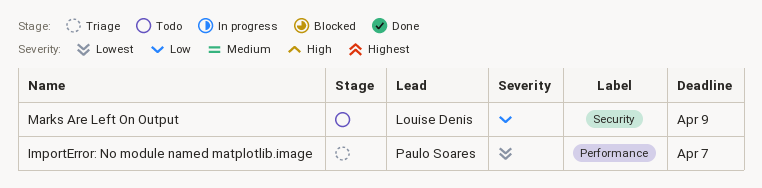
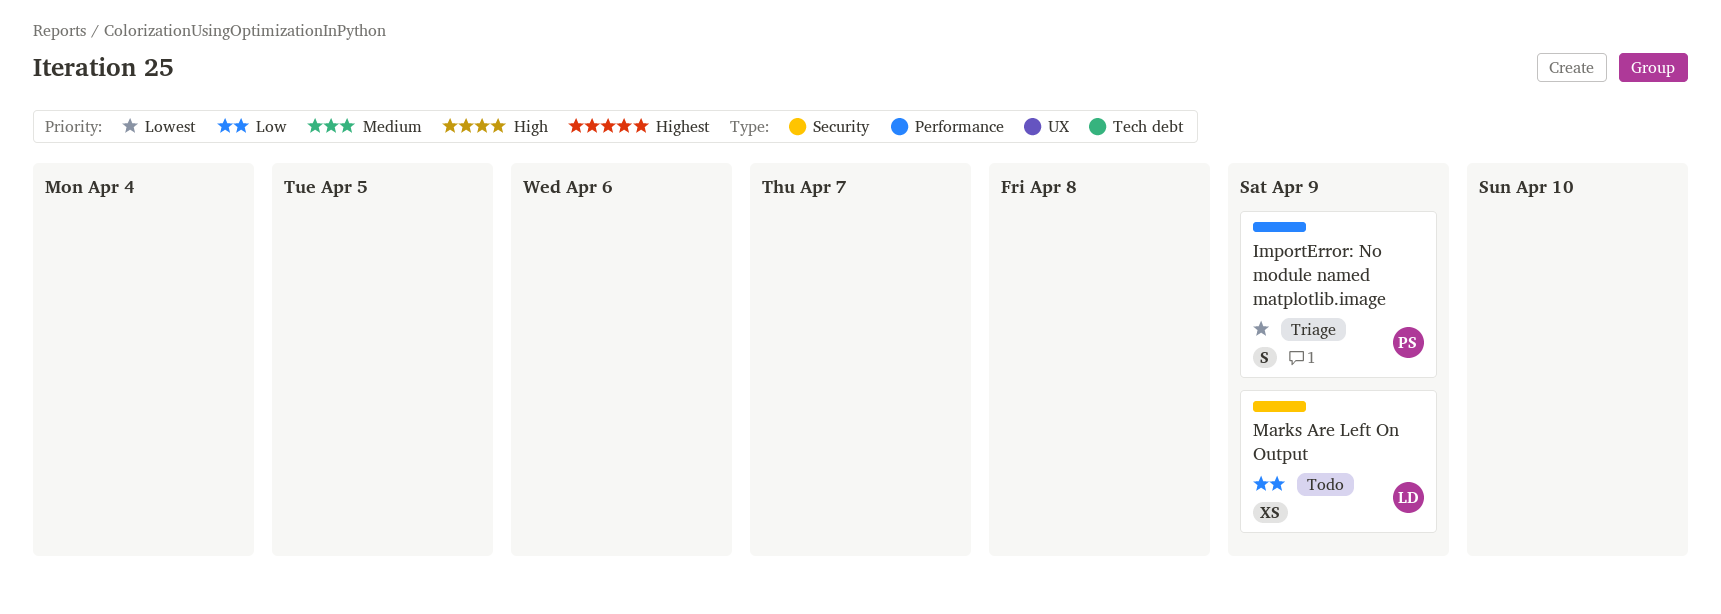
ImportError: No module named matplotlib.image, due: Apr 7 -> Apr 9

